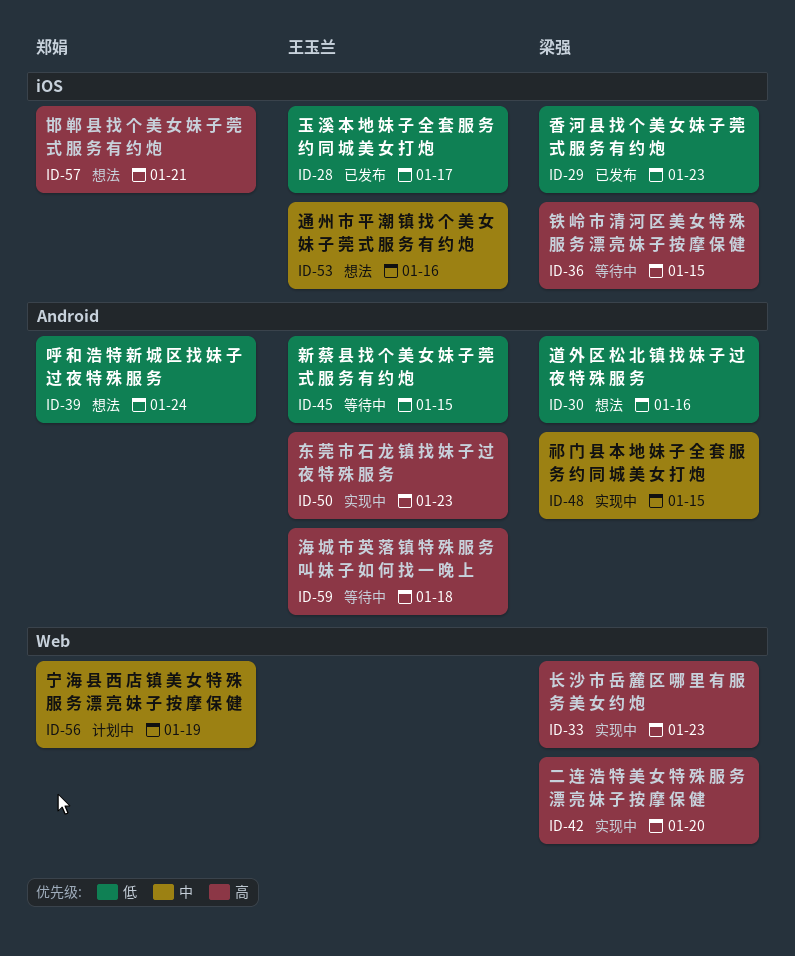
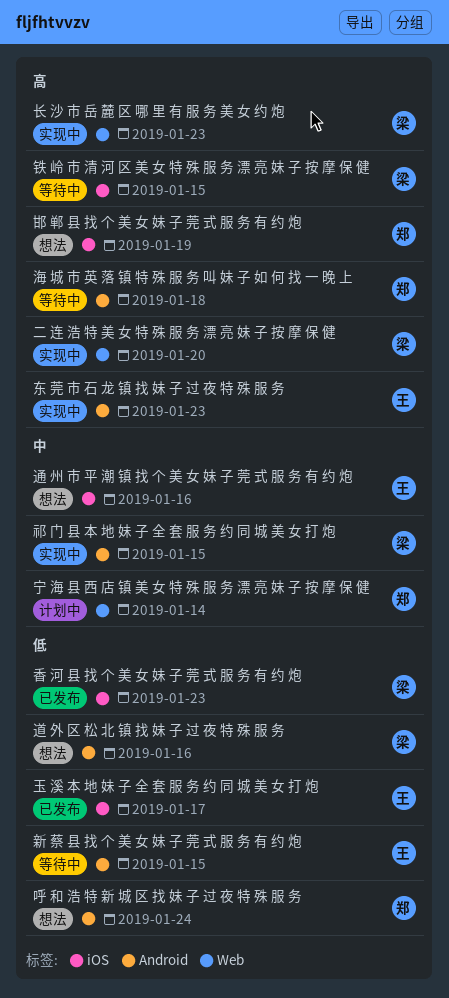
宁 海 县 西 店 镇 美 女 特 殊 服 务 漂 亮 妹 子 按 摩 保 健, due: Jan 19 -> Jan 14
海 城 市 英 落 镇 特 殊 服 务 叫 妹 子 如 何 找 一 晚 上, owner: 王玉兰 -> 郑娟
邯 郸 县 找 个 美 女 妹 子 莞 式 服 务 有 约 炮, due: Jan 21 -> Jan 19

